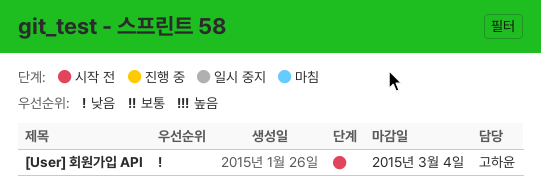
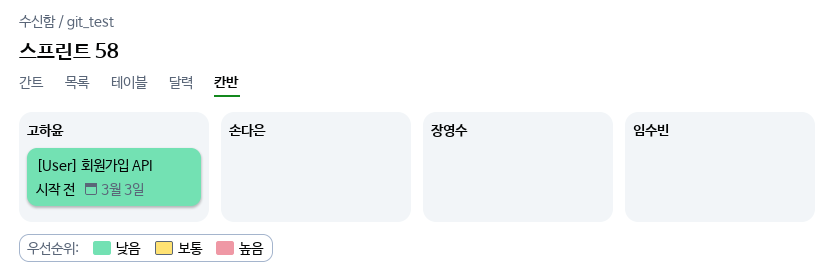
[User] 회원가입 API, due: Mar 4 -> Mar 3

